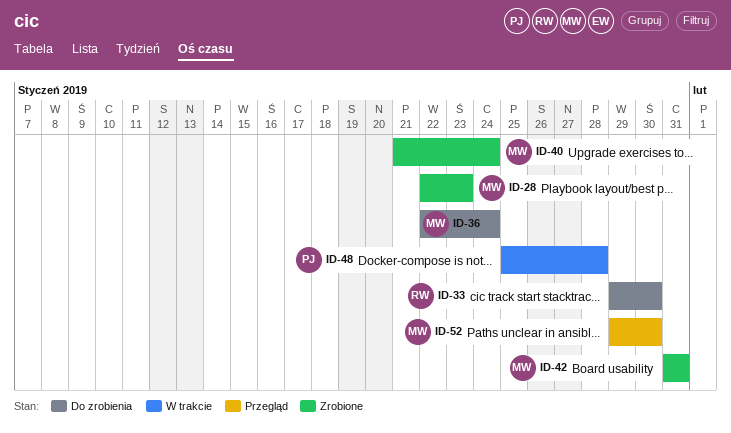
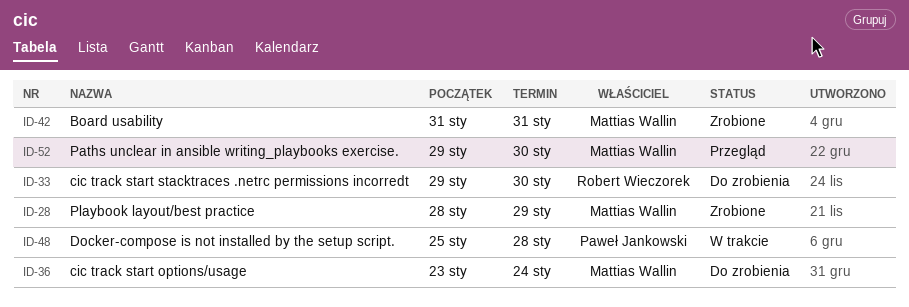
ID-28, start: Jan 22 -> Jan 28
ID-28, due: Jan 23 -> Jan 29
ID-36, start: Jan 22 -> Jan 23
ID-40: present -> none

